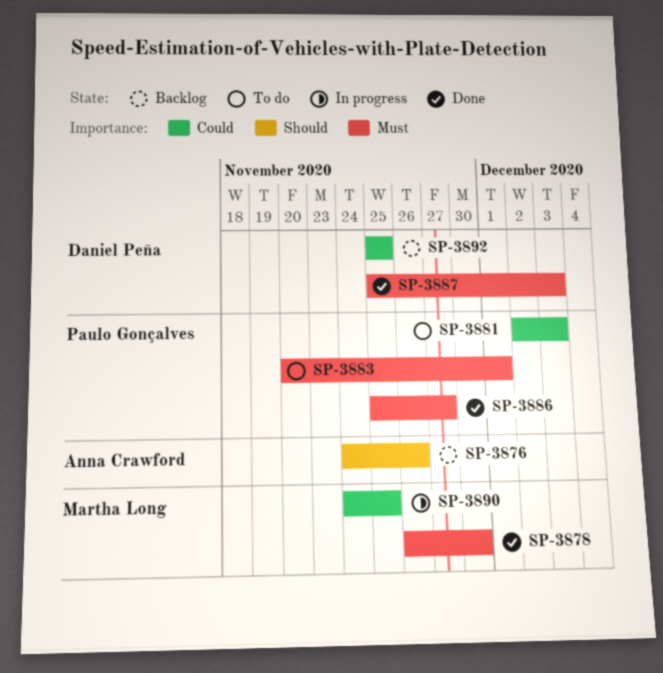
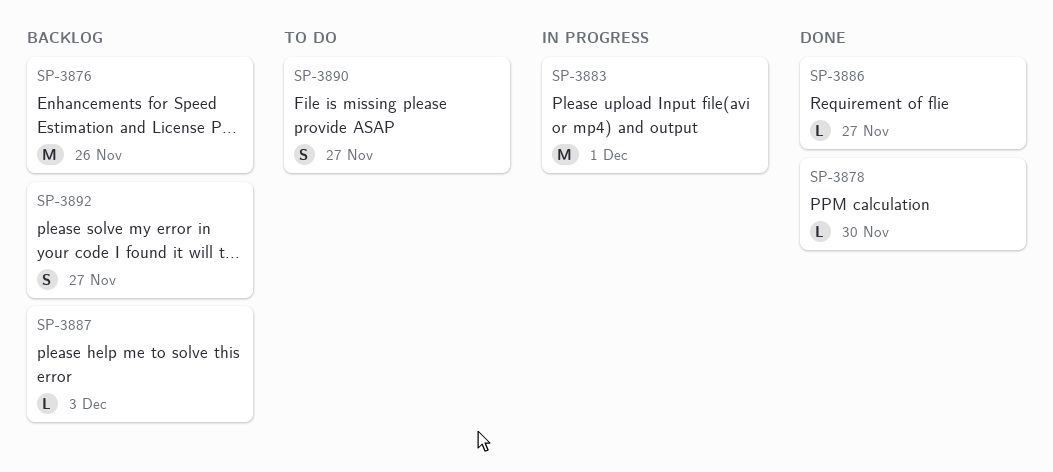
SP-3881: present -> none
SP-3883, status: To do -> In progress
SP-3887, status: Done -> Backlog
SP-3890, status: In progress -> To do
SP-3890, due: Nov 25 -> Nov 27
SP-3892, due: Nov 25 -> Nov 27

